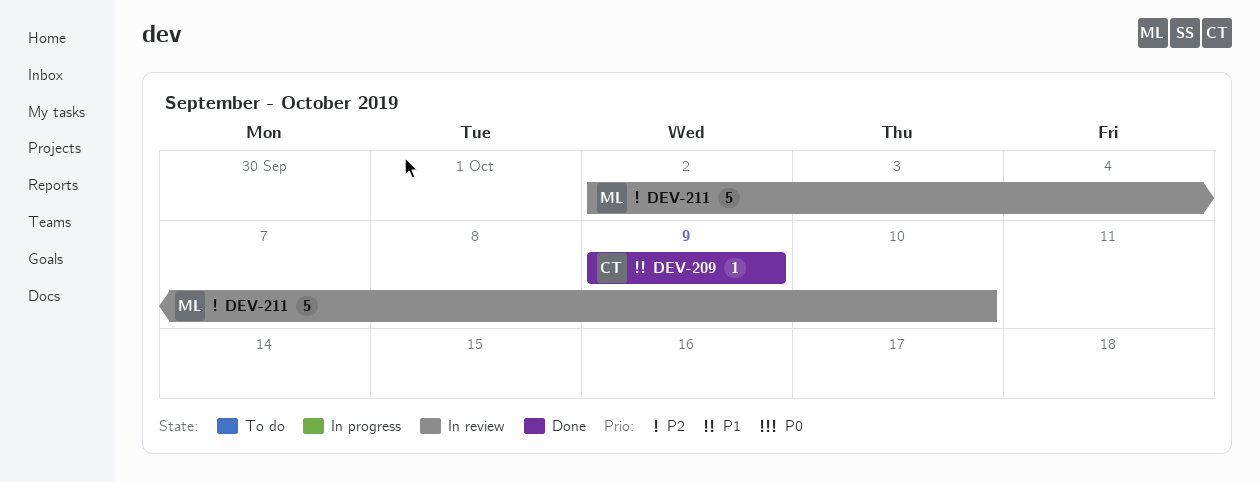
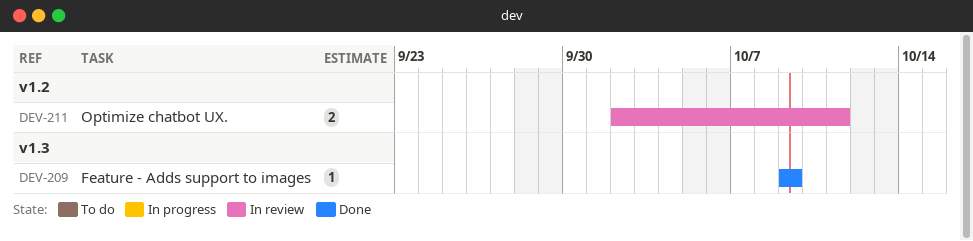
DEV-211, estimate: 5 -> 2
DEV-211, due: Oct 10 -> Oct 11

